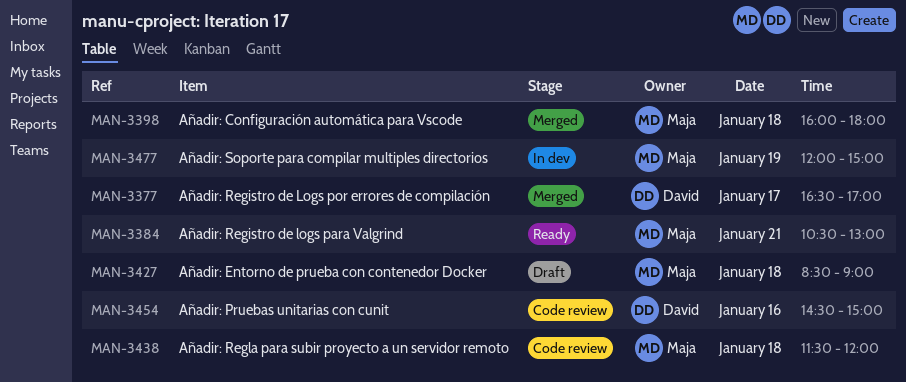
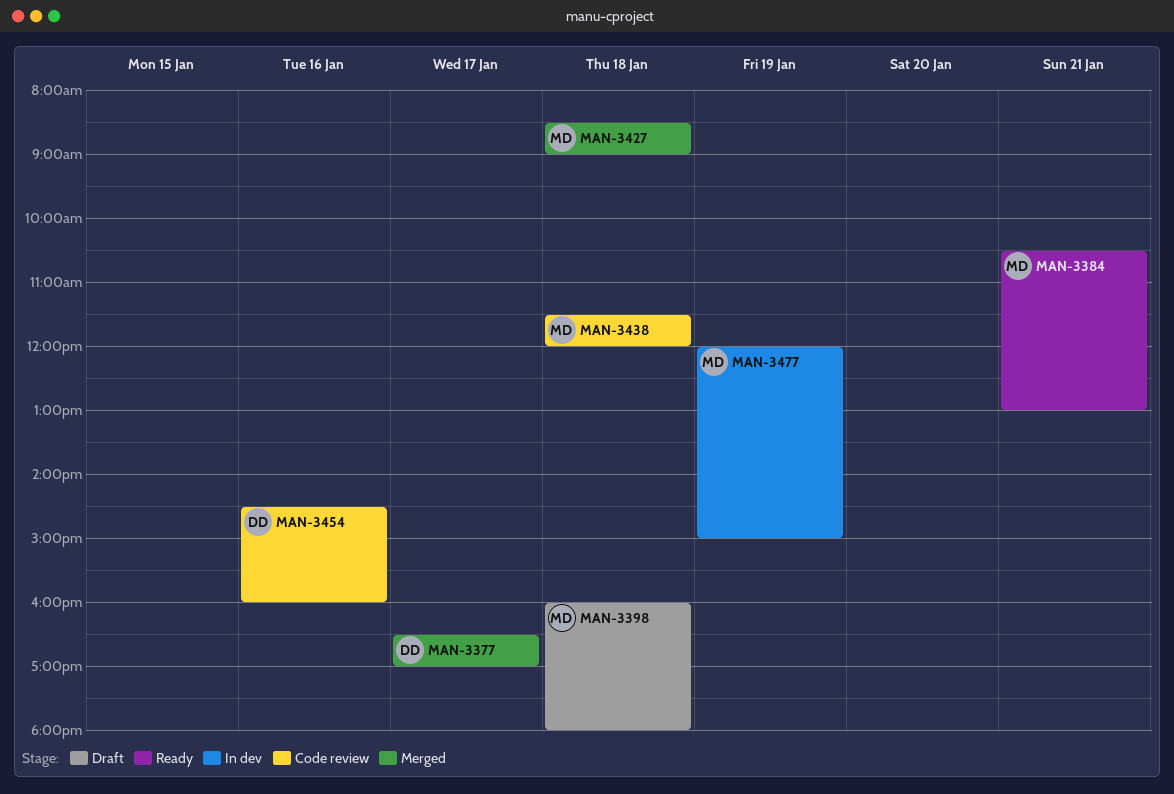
MAN-3398, status: Merged -> Draft
MAN-3427, status: Draft -> Merged
MAN-3454, ends: 15:00 -> 16:00

